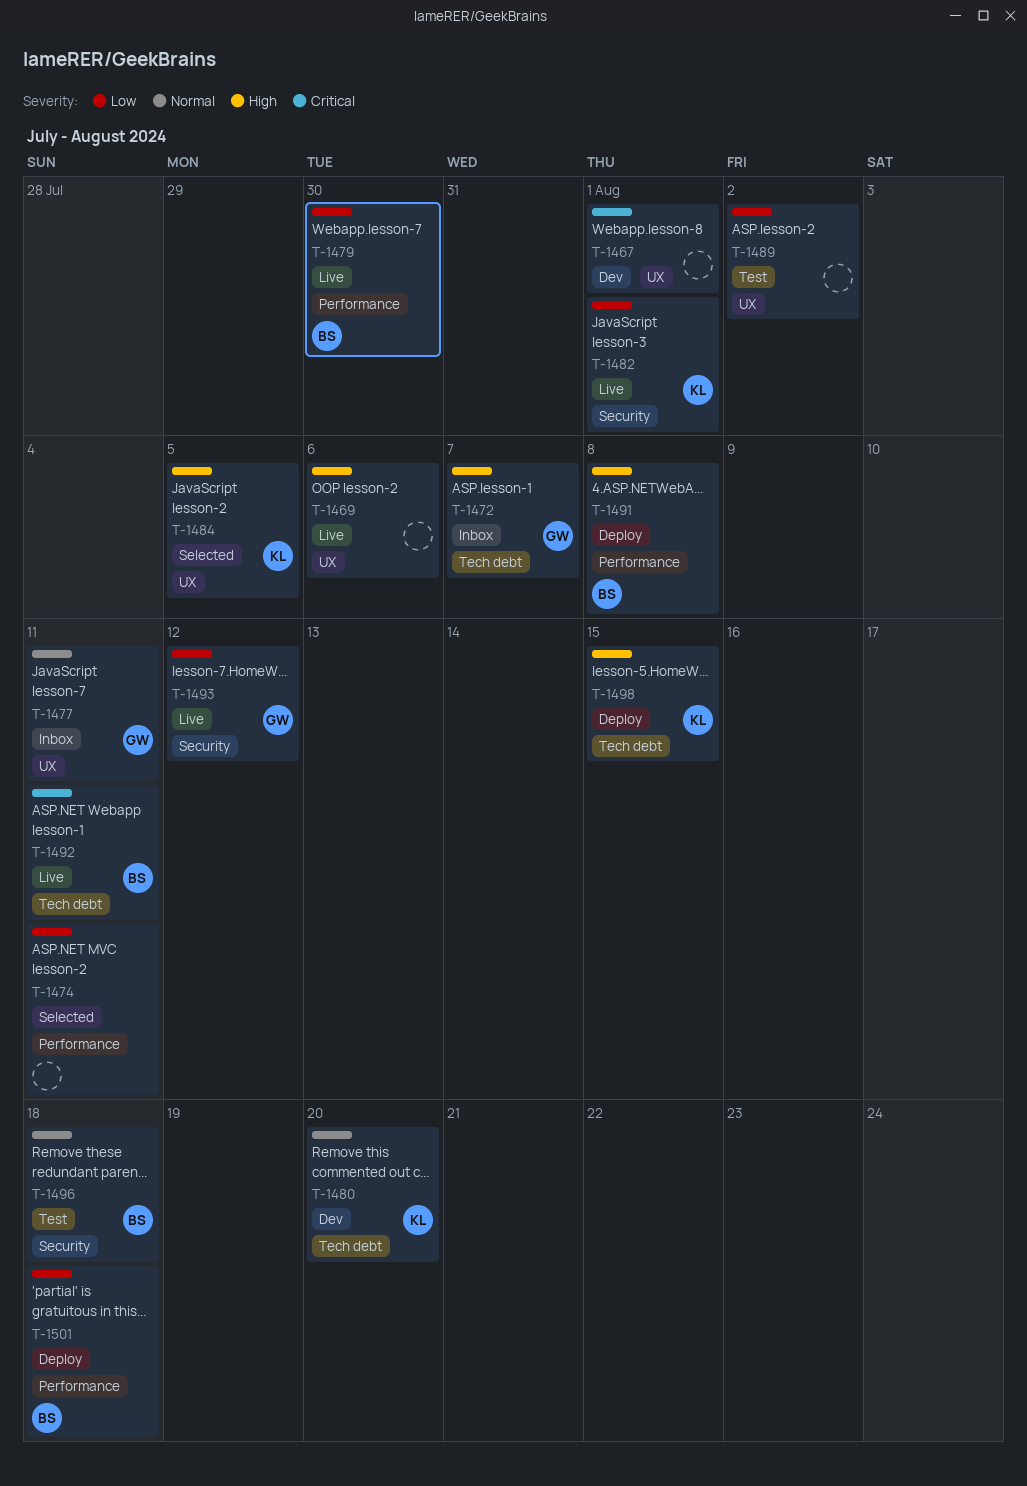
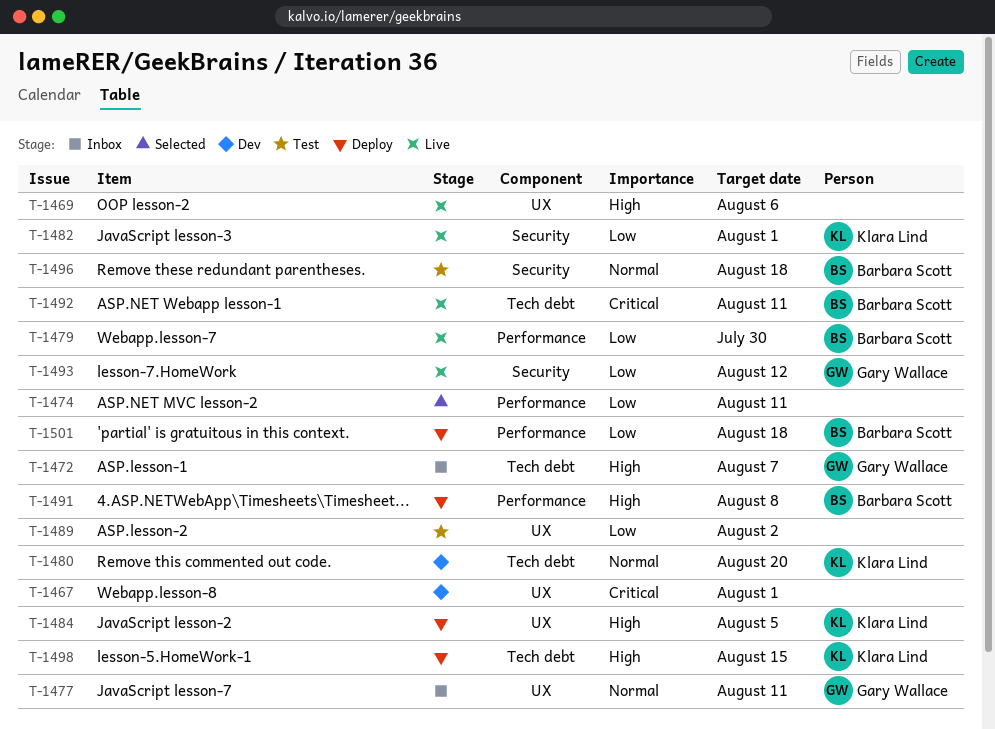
T-1484, status: Selected -> Deploy

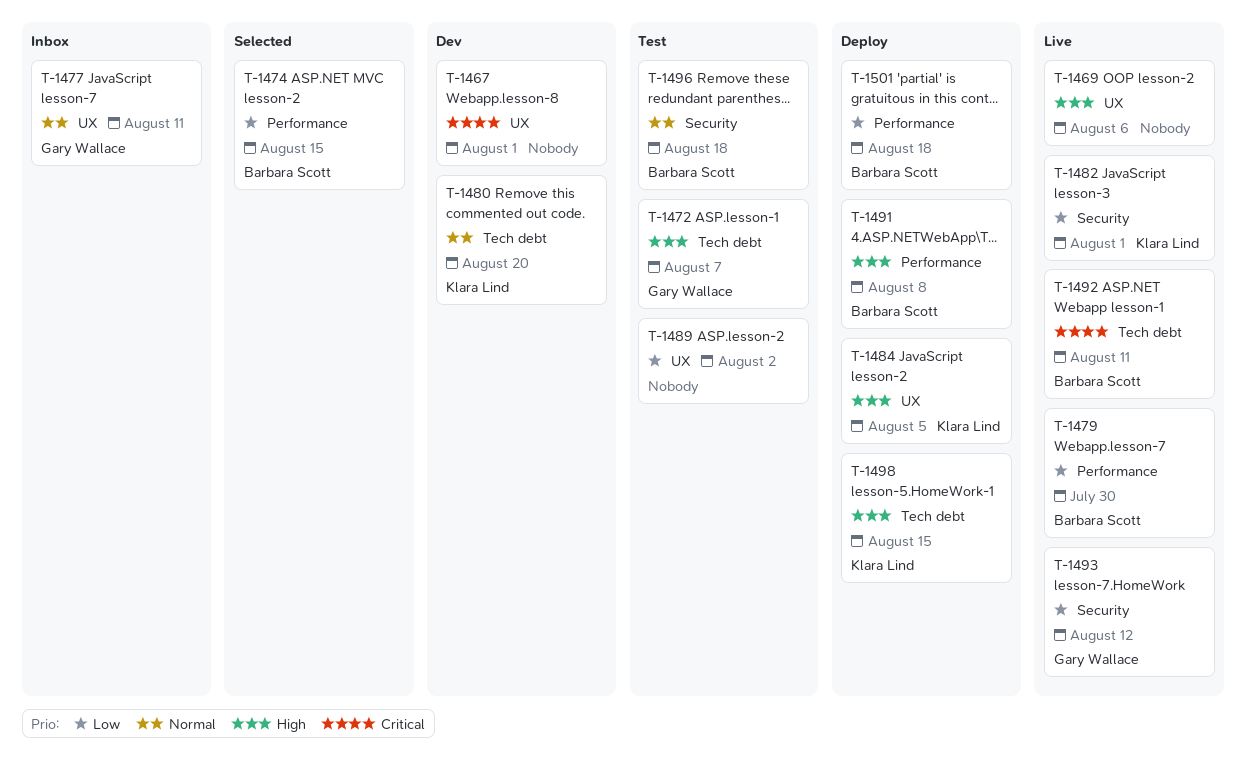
T-1472, status: Inbox -> Test
T-1474, owner: none -> Barbara Scott
T-1474, due: Aug 11 -> Aug 15

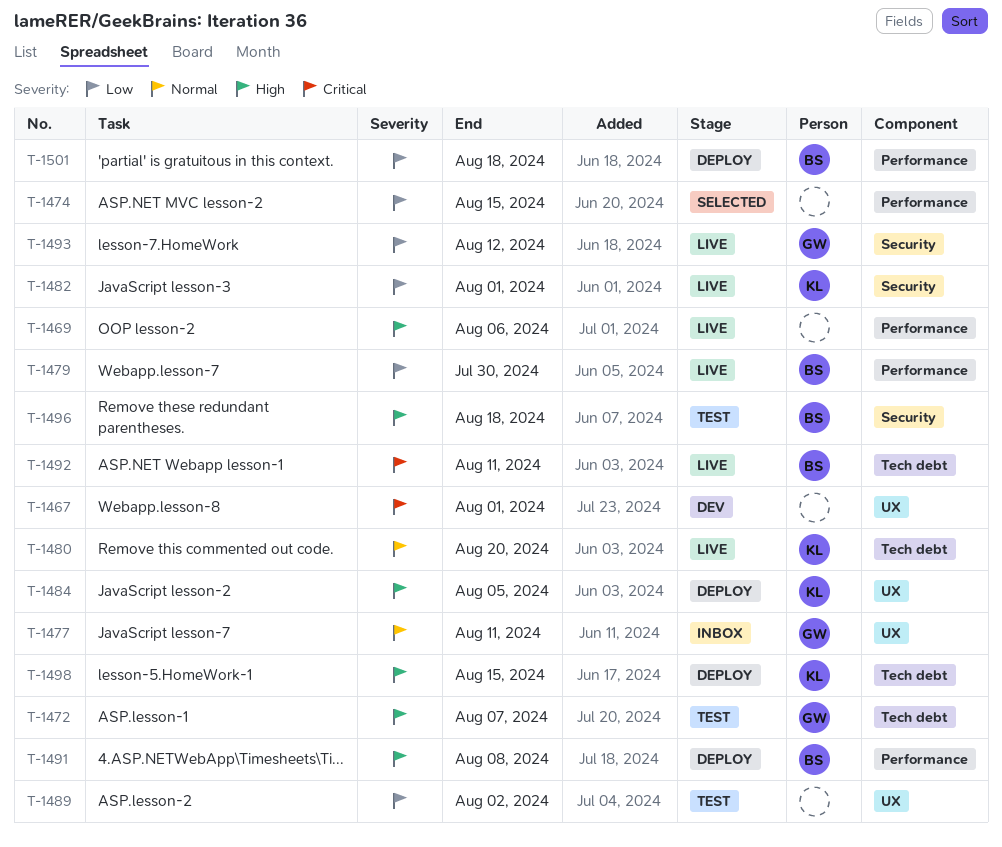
T-1469, label: UX -> Performance
T-1474, owner: Barbara Scott -> none
T-1480, status: Dev -> Live
T-1496, priority: Normal -> High

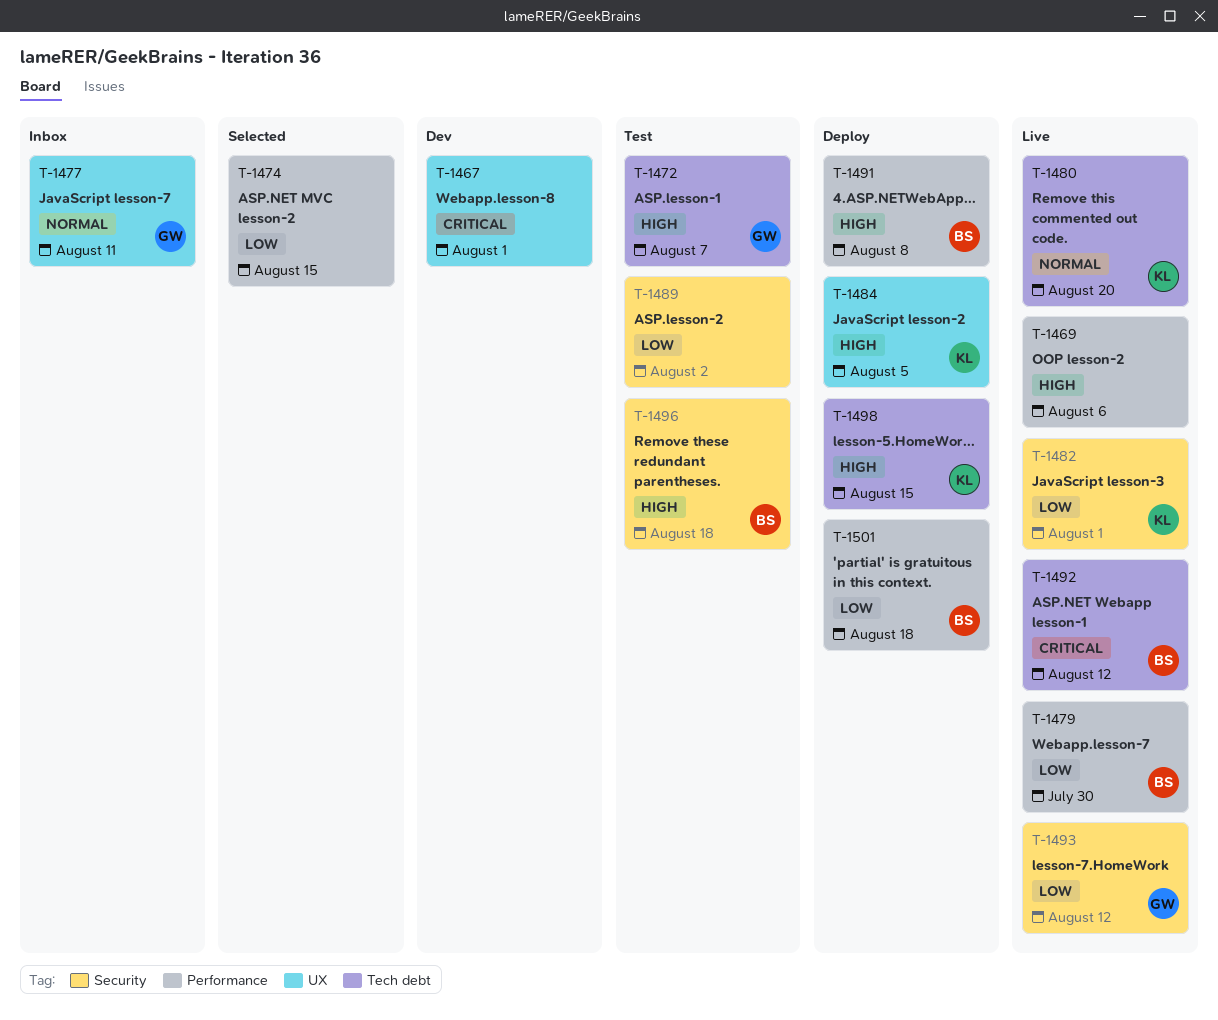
T-1489, label: UX -> Security
T-1492, due: Aug 11 -> Aug 12

